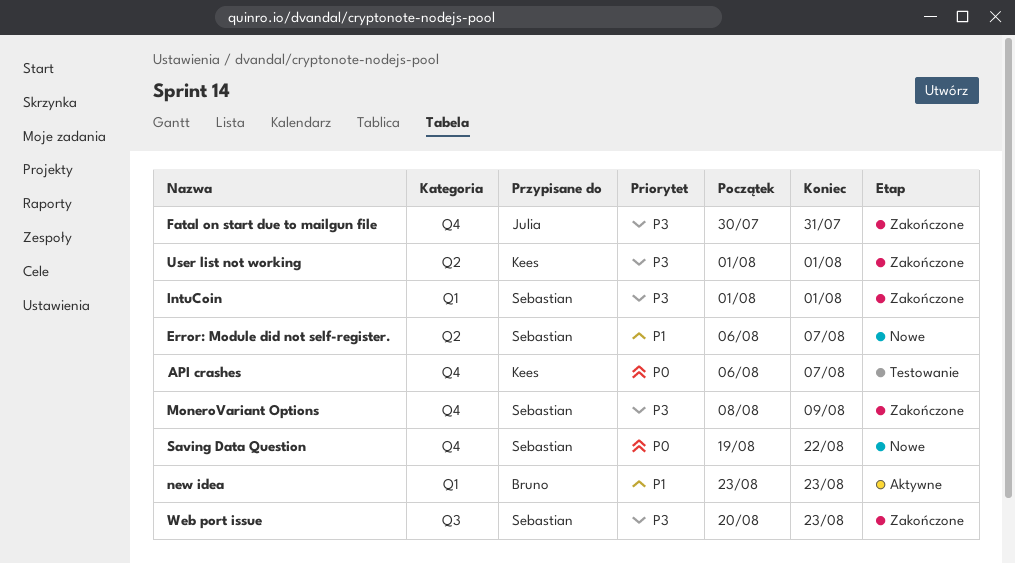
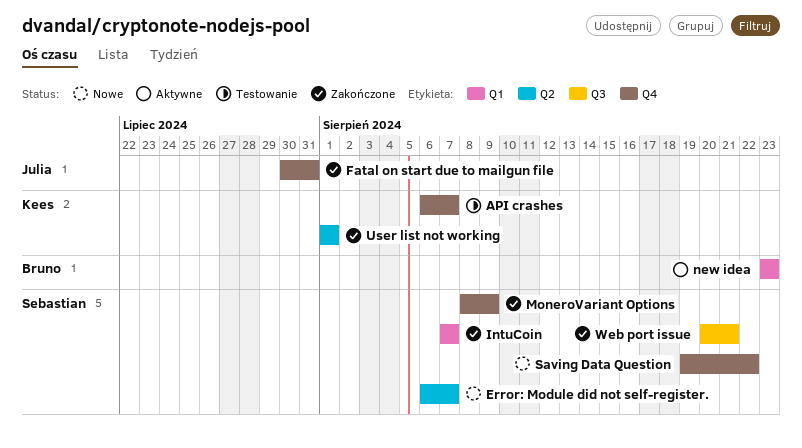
IntuCoin, start: Aug 1 -> Aug 7
IntuCoin, due: Aug 1 -> Aug 7
Web port issue, due: Aug 23 -> Aug 21

